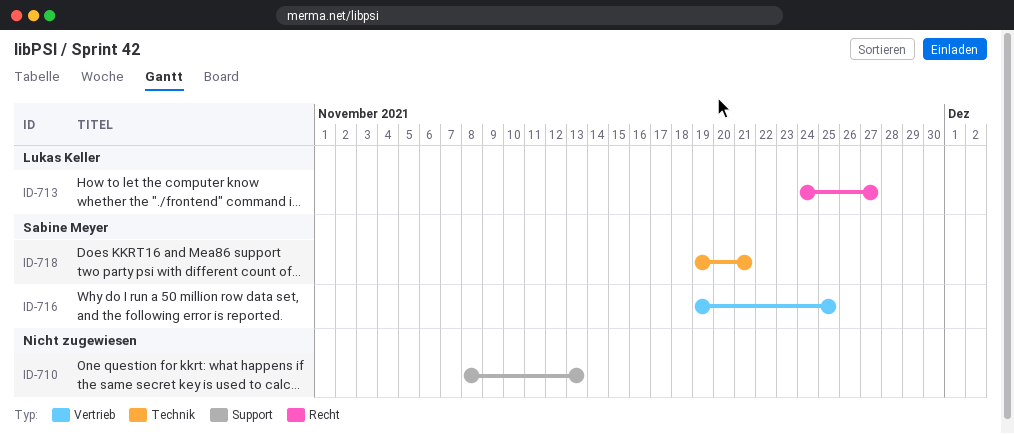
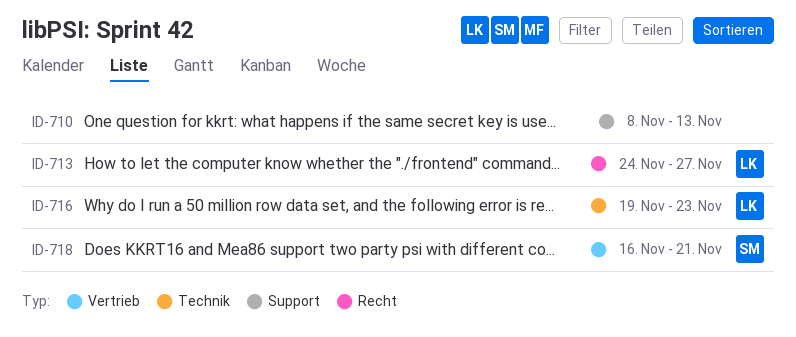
ID-716, owner: Sabine Meyer -> Lukas Keller
ID-716, label: Vertrieb -> Technik
ID-716, due: Nov 25 -> Nov 23
ID-718, label: Technik -> Vertrieb
ID-718, start: Nov 19 -> Nov 16

